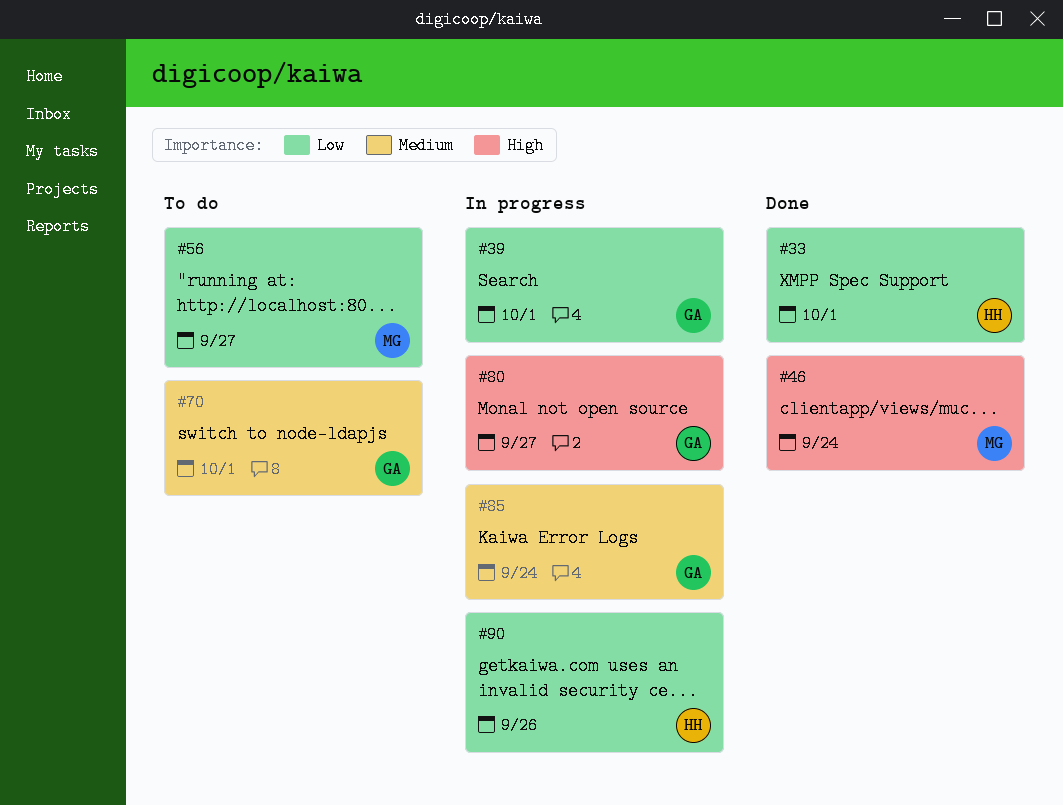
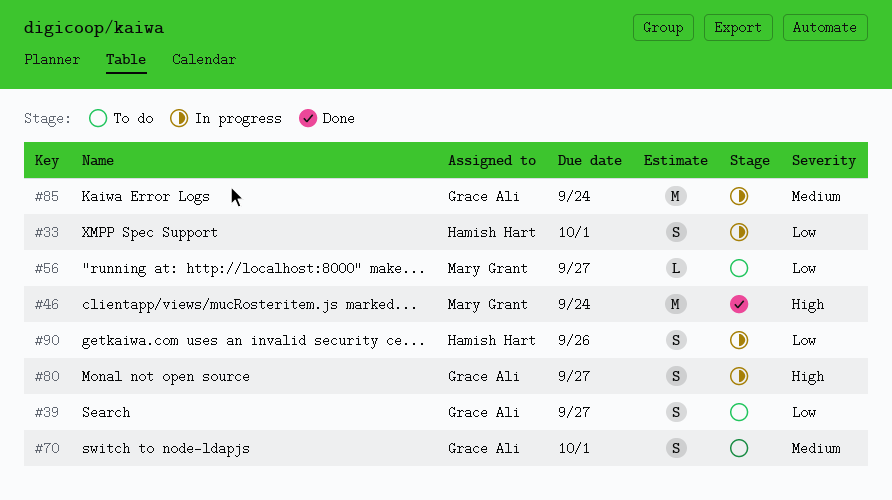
#33, status: Done -> In progress
#39, status: In progress -> To do
#39, due: Oct 1 -> Sep 27

